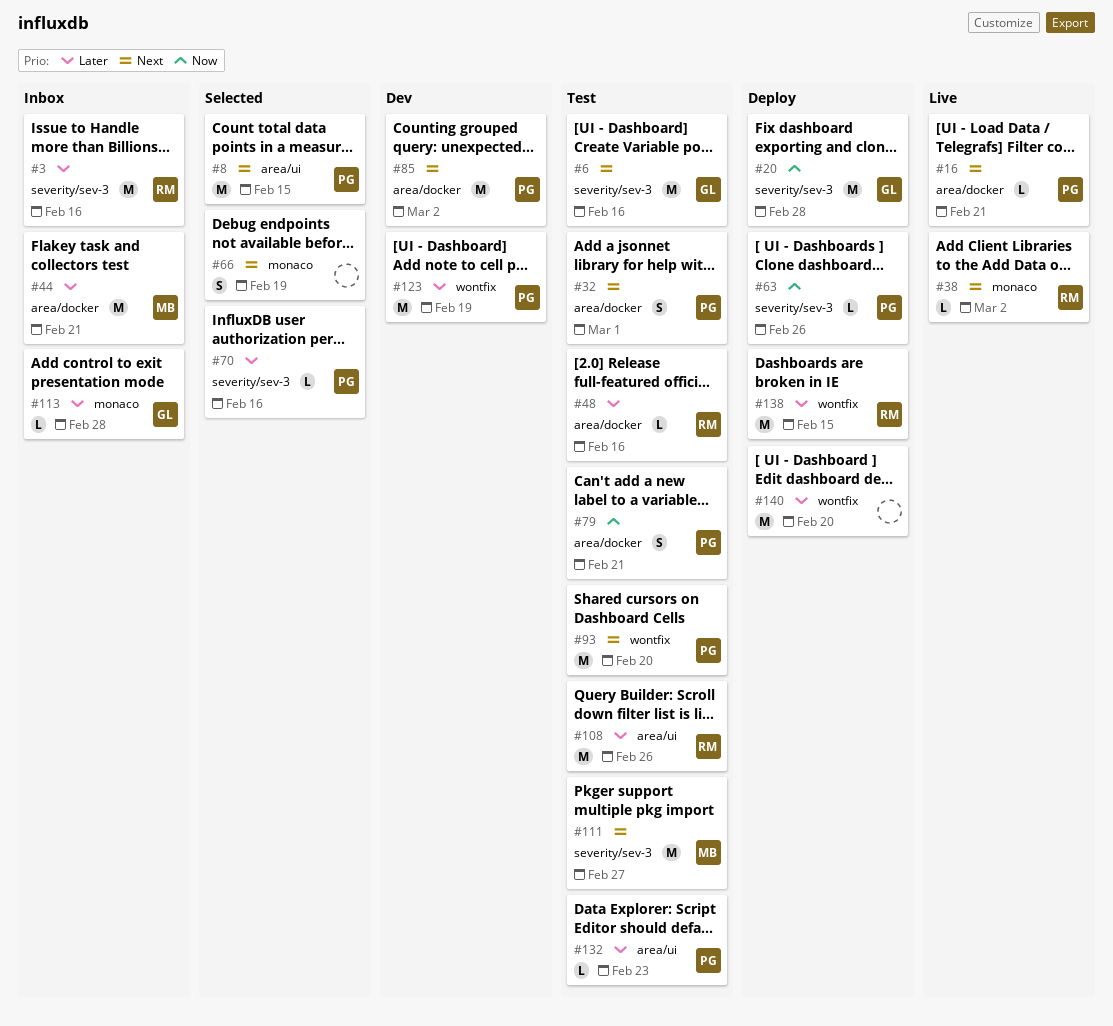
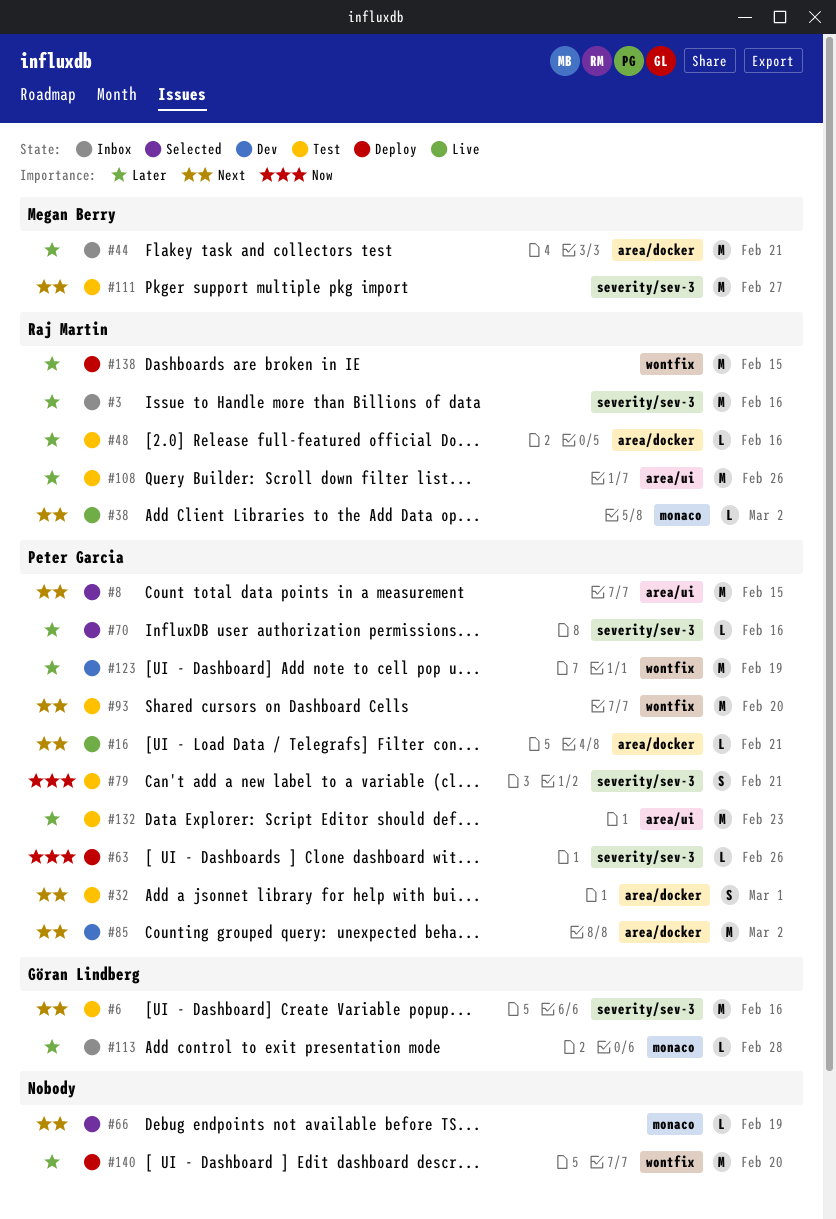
#20: present -> none
#66, estimate: S -> L
#79, label: area/docker -> severity/sev-3
#132, estimate: L -> M

